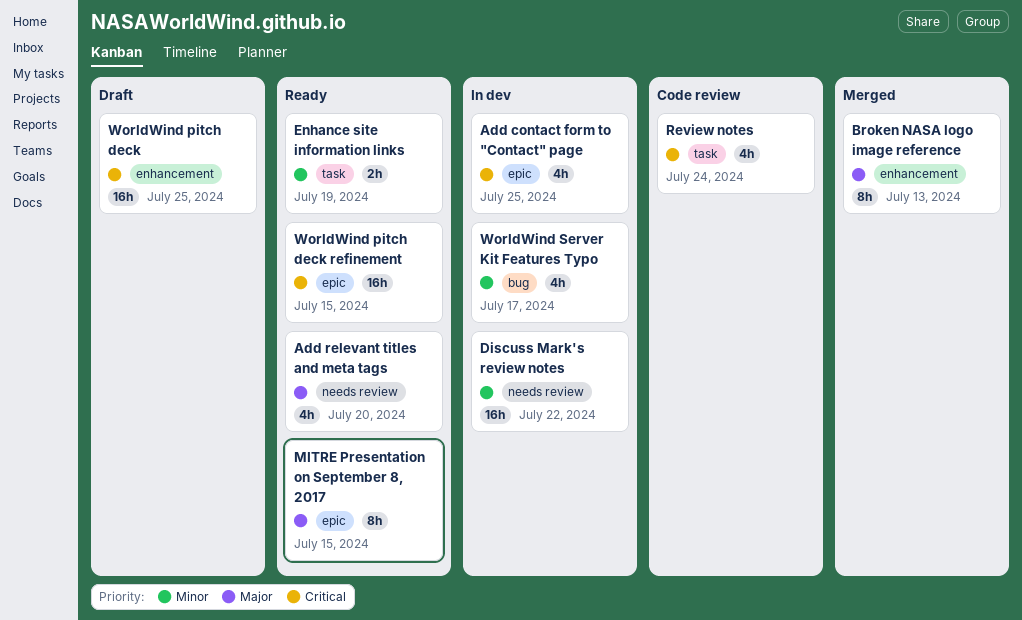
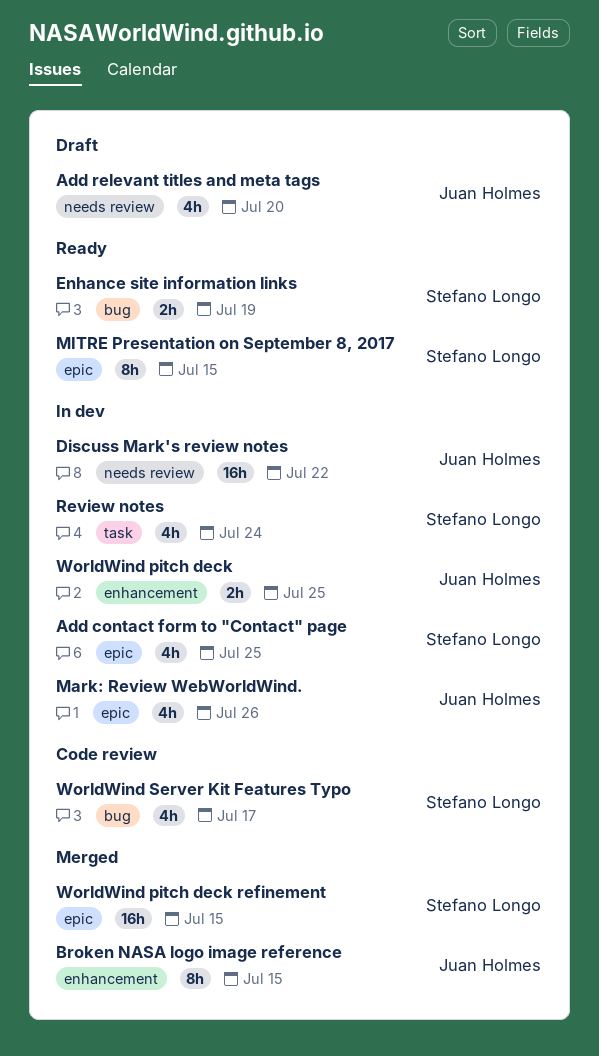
Add relevant titles and meta tags, status: Ready -> Draft
Broken NASA logo image reference, due: Jul 13 -> Jul 15
Enhance site information links, label: task -> bug
Mark: Review WebWorldWind.: none -> present
Review notes, status: Code review -> In dev
WorldWind pitch deck, status: Draft -> In dev
WorldWind pitch deck, estimate: 16h -> 2h
WorldWind pitch deck refinement, status: Ready -> Merged
WorldWind Server Kit Features Typo, status: In dev -> Code review

